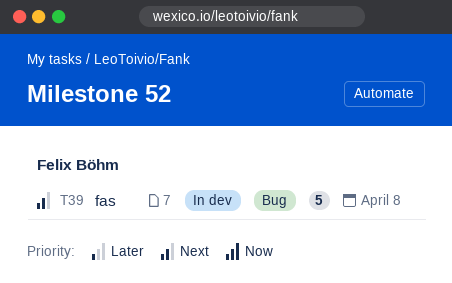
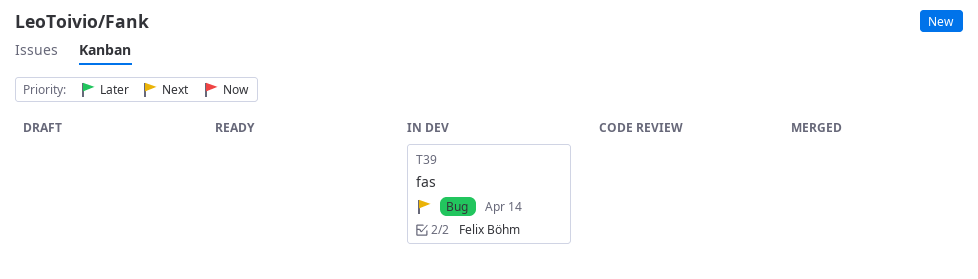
T39, due: Apr 8 -> Apr 14

